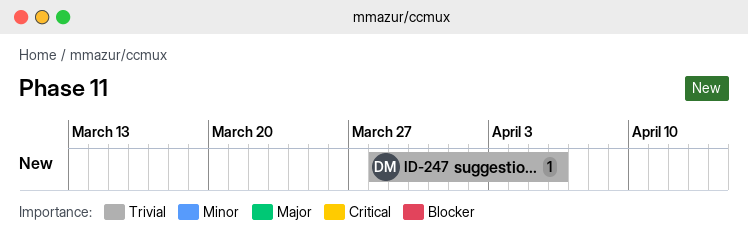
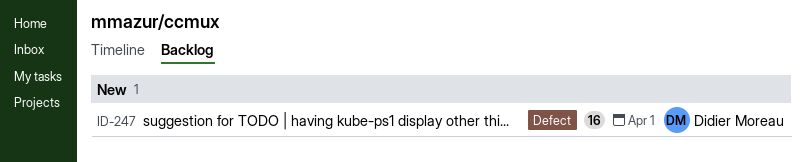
ID-247, estimate: 1 -> 16
ID-247, due: Apr 6 -> Apr 1

